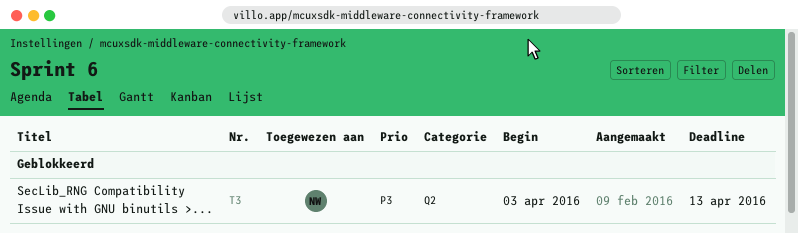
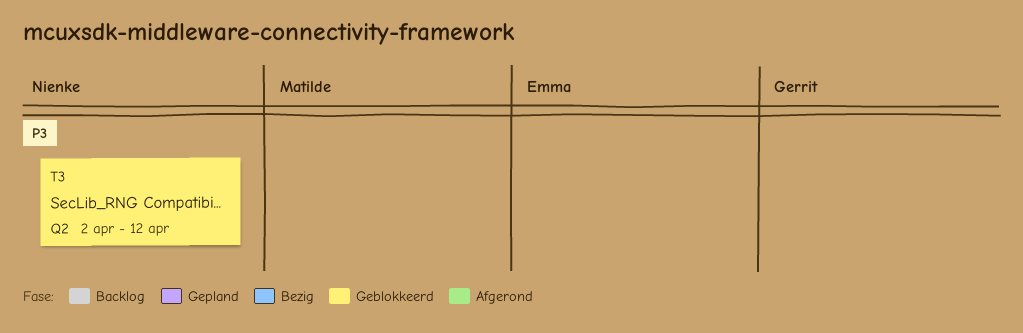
T3, start: Apr 3 -> Apr 2
T3, due: Apr 13 -> Apr 12

